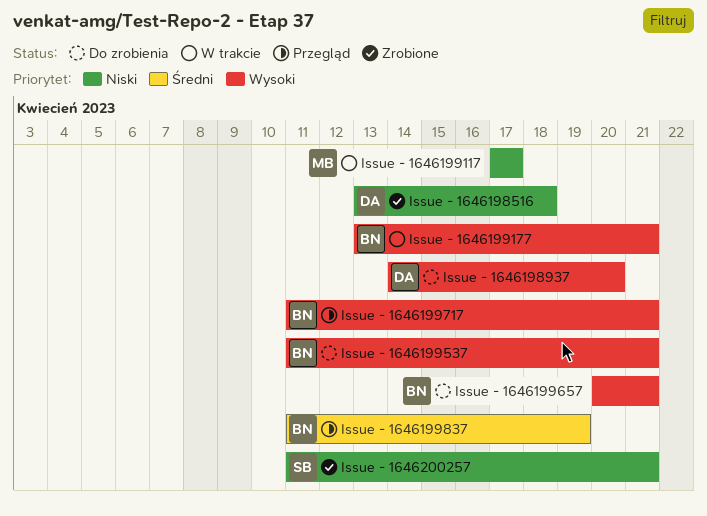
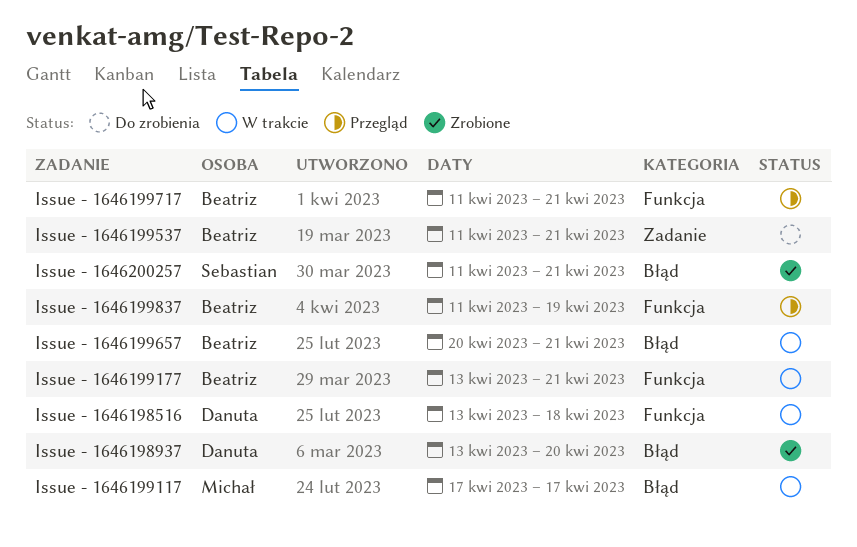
Issue - 1646198516, status: Zrobione -> W trakcie
Issue - 1646198937, status: Do zrobienia -> Zrobione
Issue - 1646198937, start: Apr 14 -> Apr 13
Issue - 1646199657, status: Do zrobienia -> W trakcie

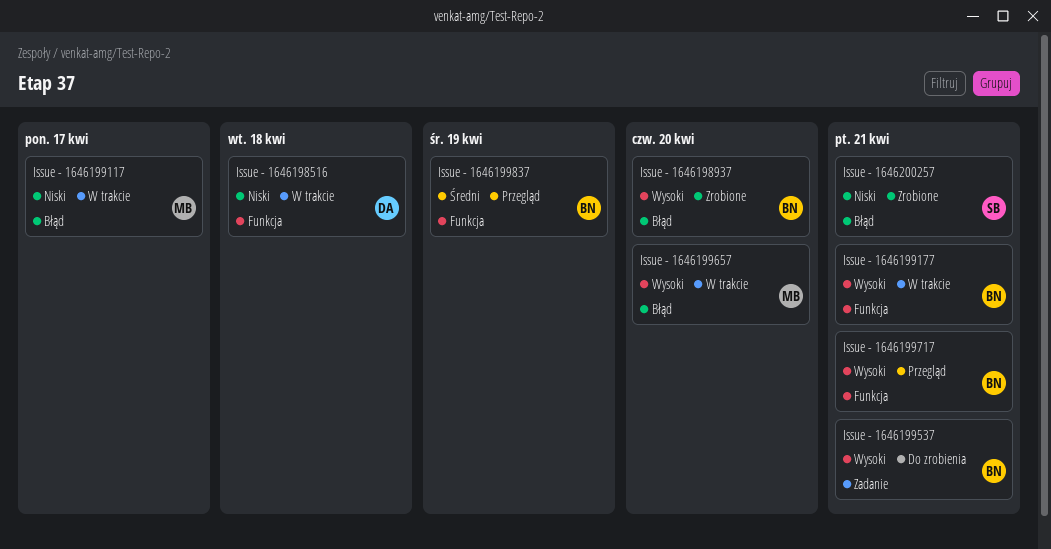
Issue - 1646198937, owner: Danuta -> Beatriz
Issue - 1646199657, owner: Beatriz -> Michał
Issue - 1646199657, due: Apr 21 -> Apr 20

